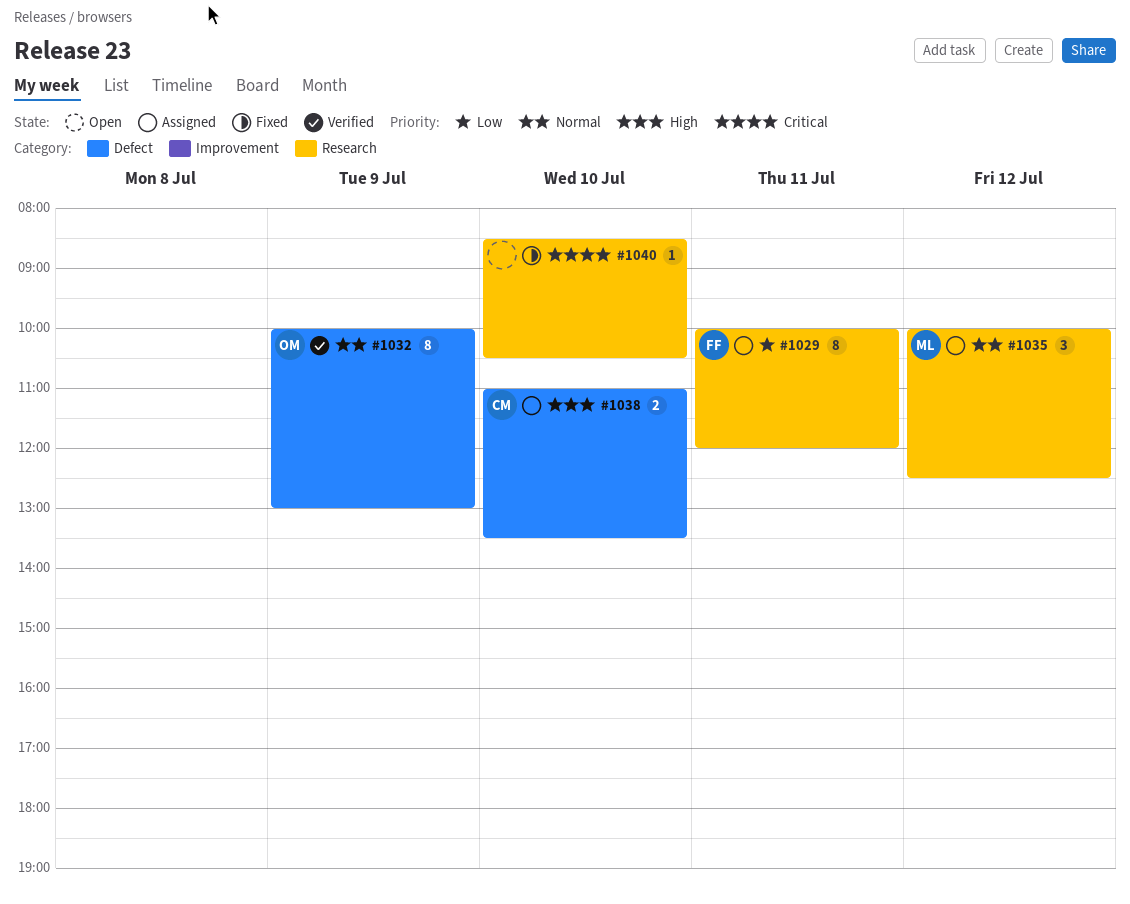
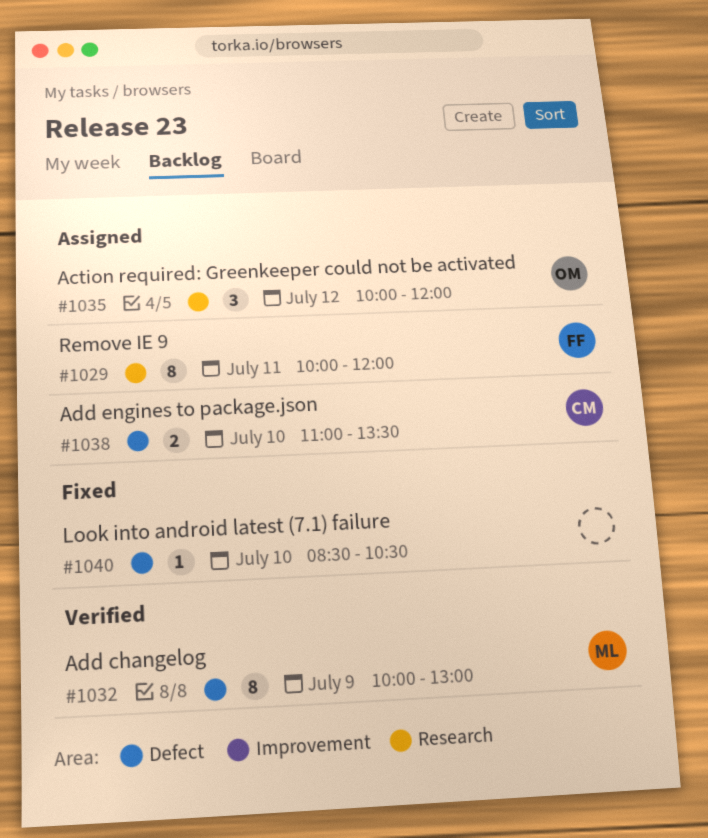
#1032, owner: OM -> ML
#1035, owner: ML -> OM
#1035, ends: 12:30 -> 12:00
#1040, label: Research -> Defect

